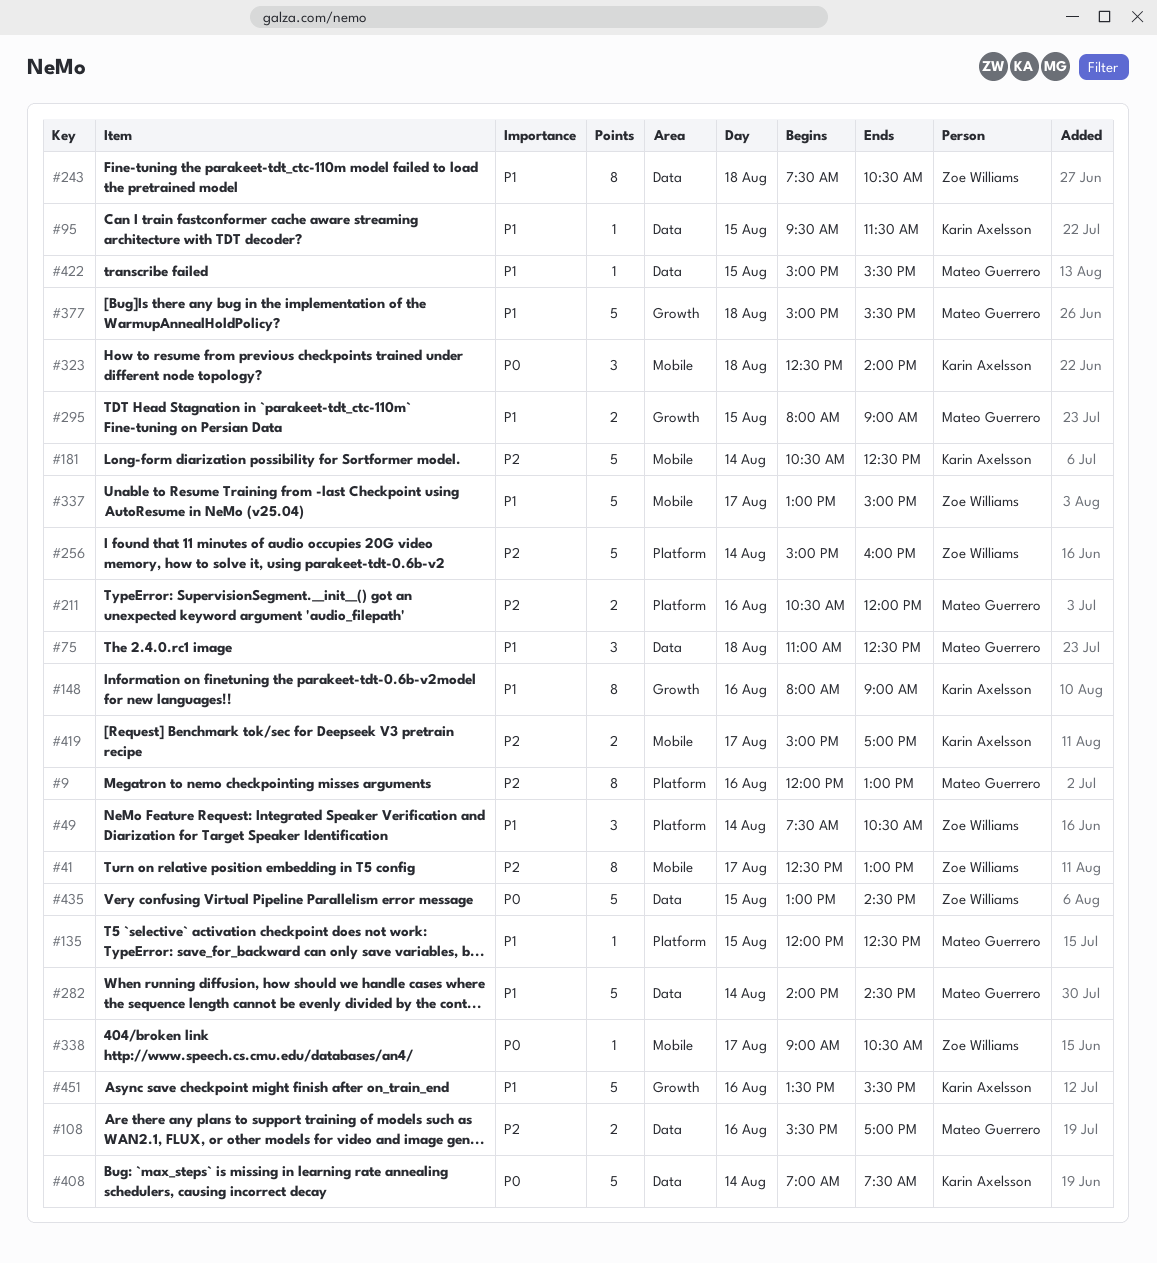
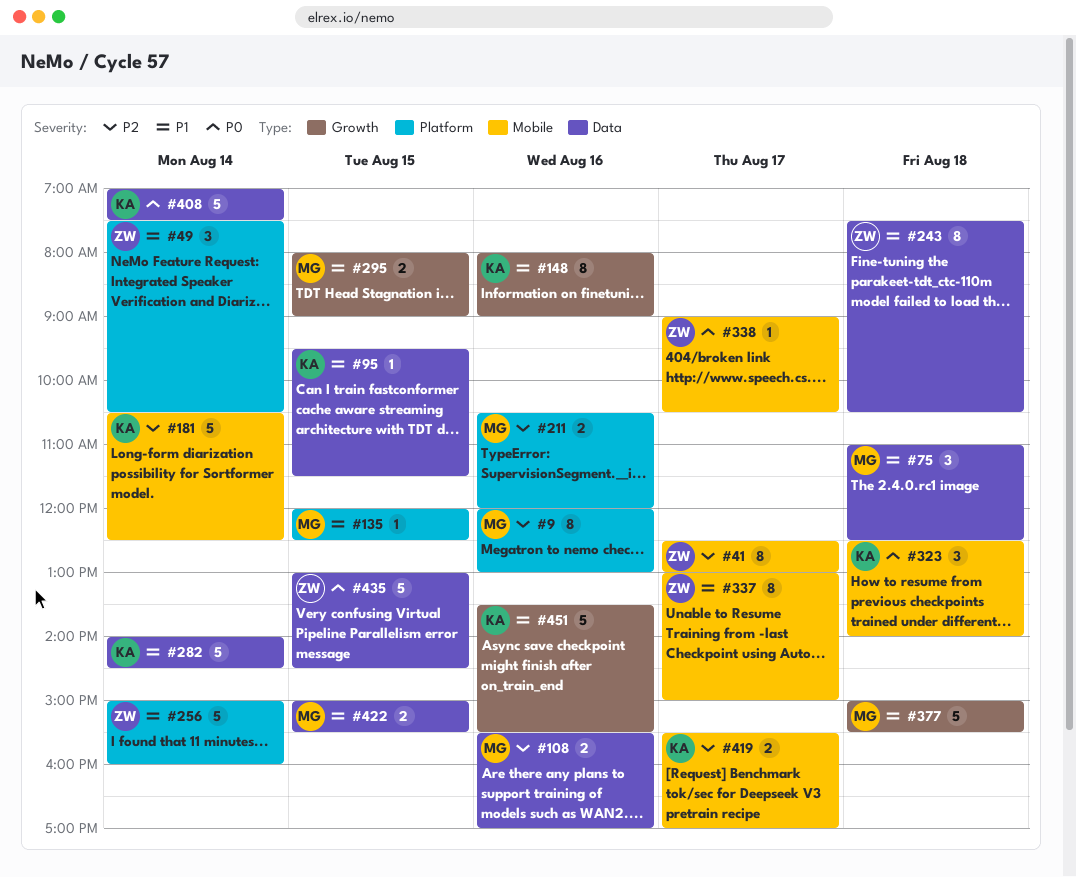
#256, priority: P2 -> P1
#282, owner: Mateo Guerrero -> Karin Axelsson
#337, estimate: 5 -> 8
#419, begins: 15:00 -> 15:30
#422, estimate: 1 -> 2

